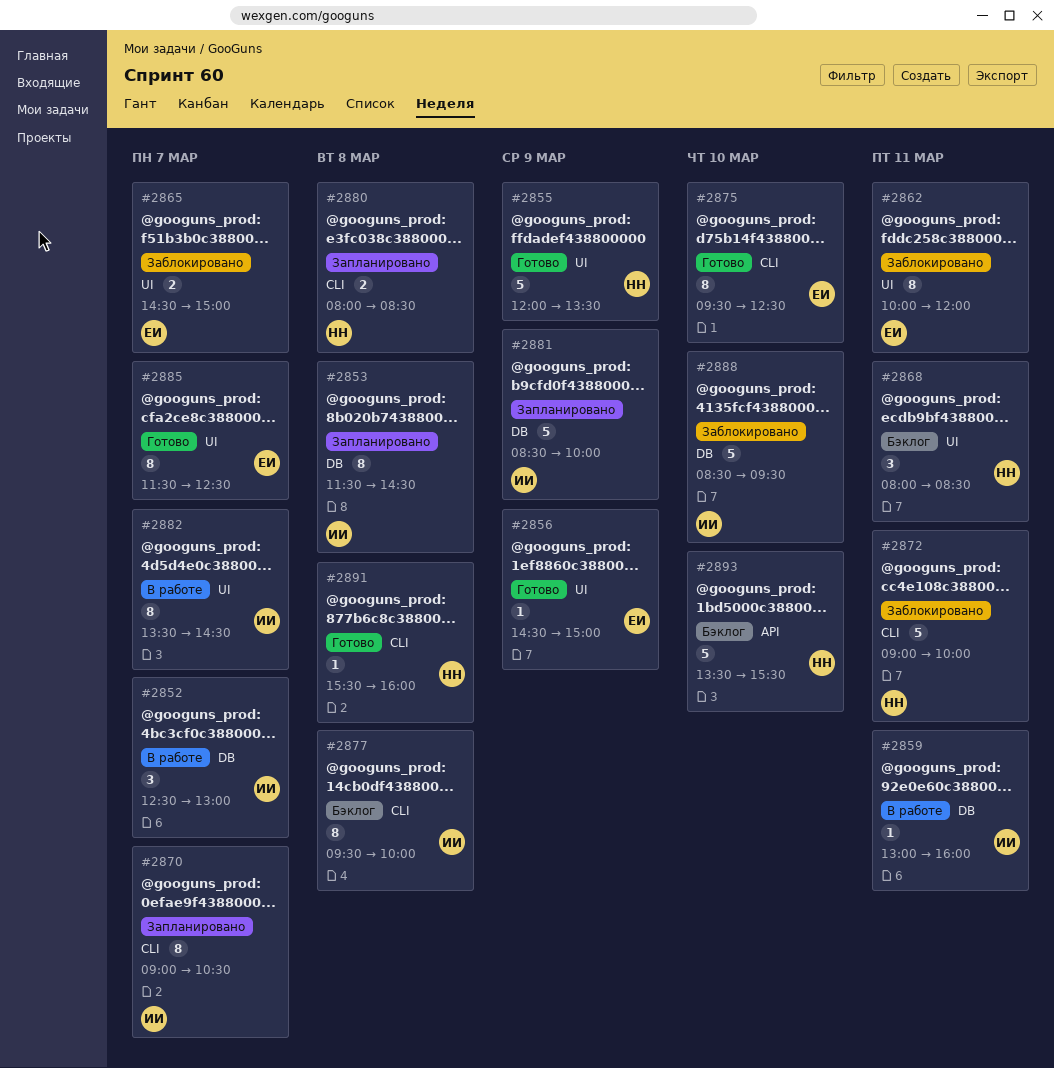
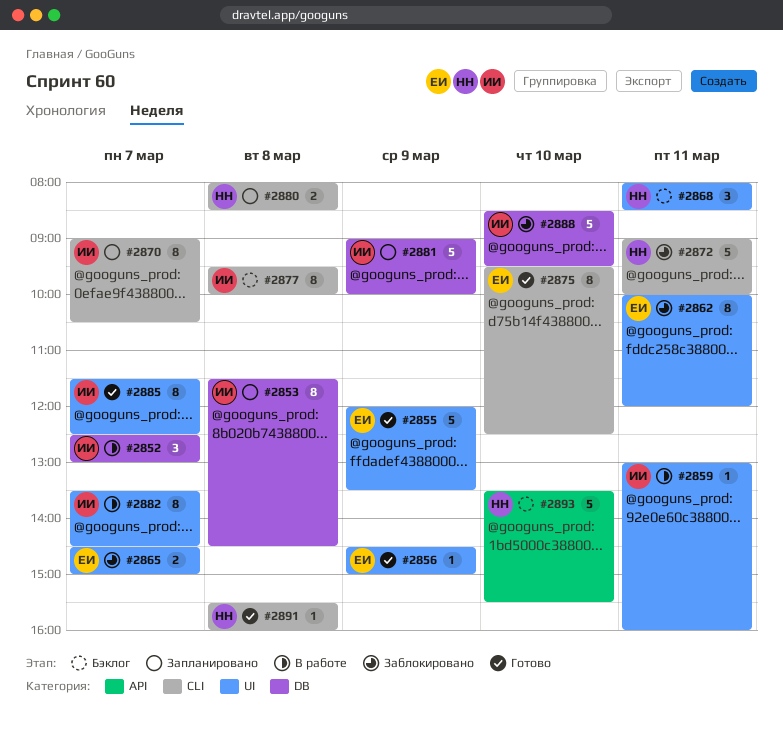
#2855, owner: НН -> ЕИ
#2859, label: DB -> UI
#2881, begins: 08:30 -> 09:00
#2885, owner: ЕИ -> ИИ

